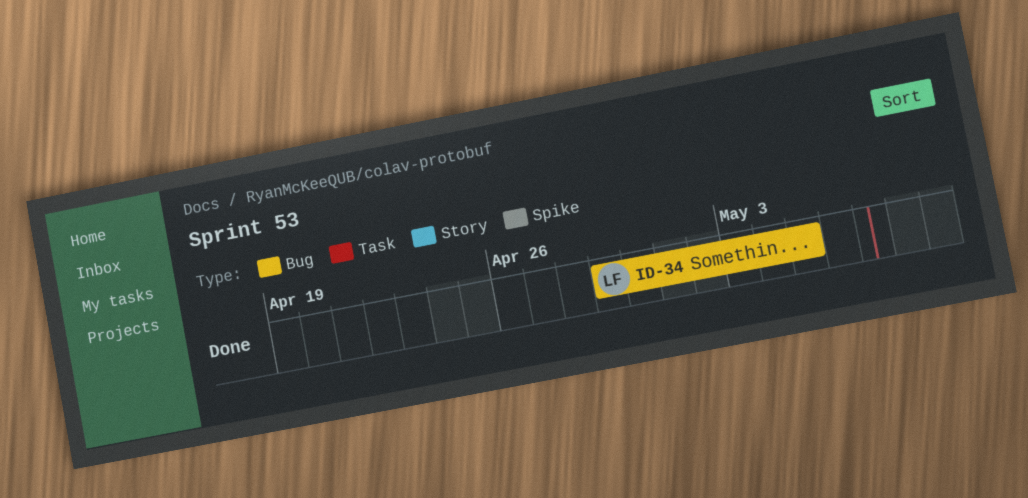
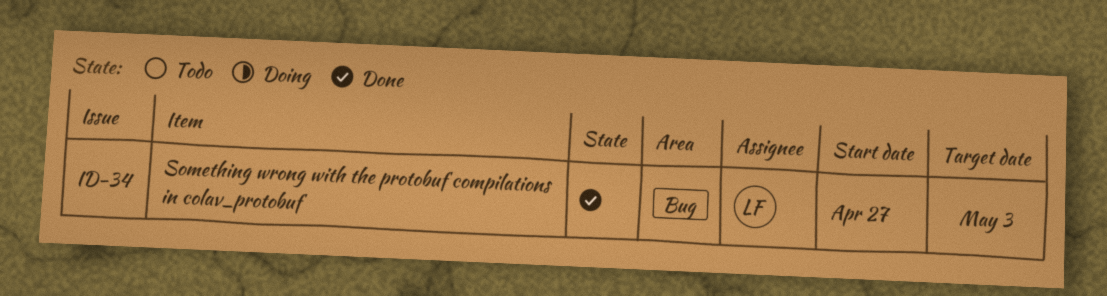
ID-34, start: Apr 29 -> Apr 27
ID-34, due: May 5 -> May 3

